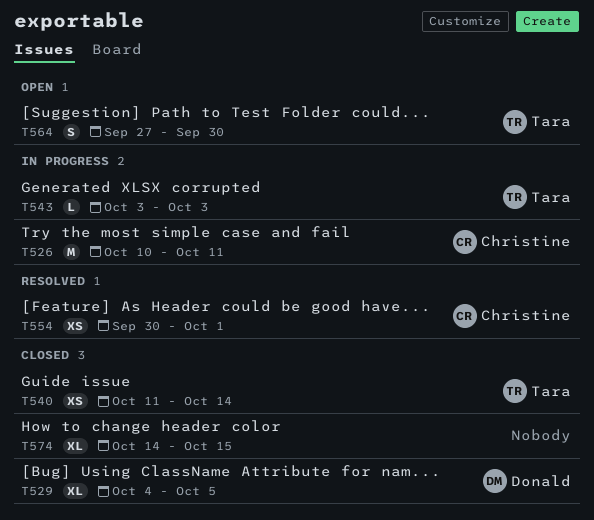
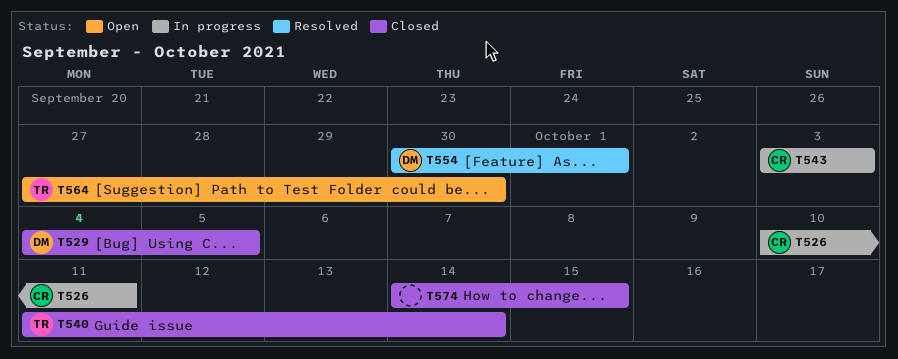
T543, owner: Tara -> Christine
T554, owner: Christine -> Donald

